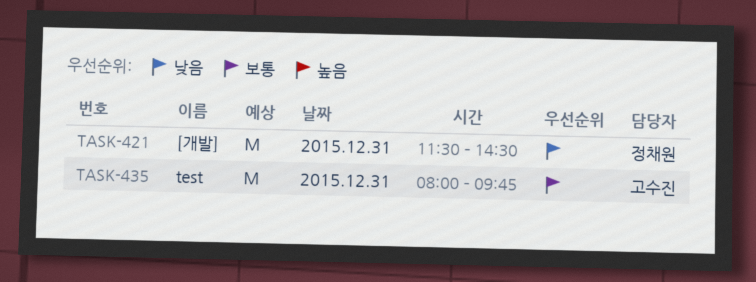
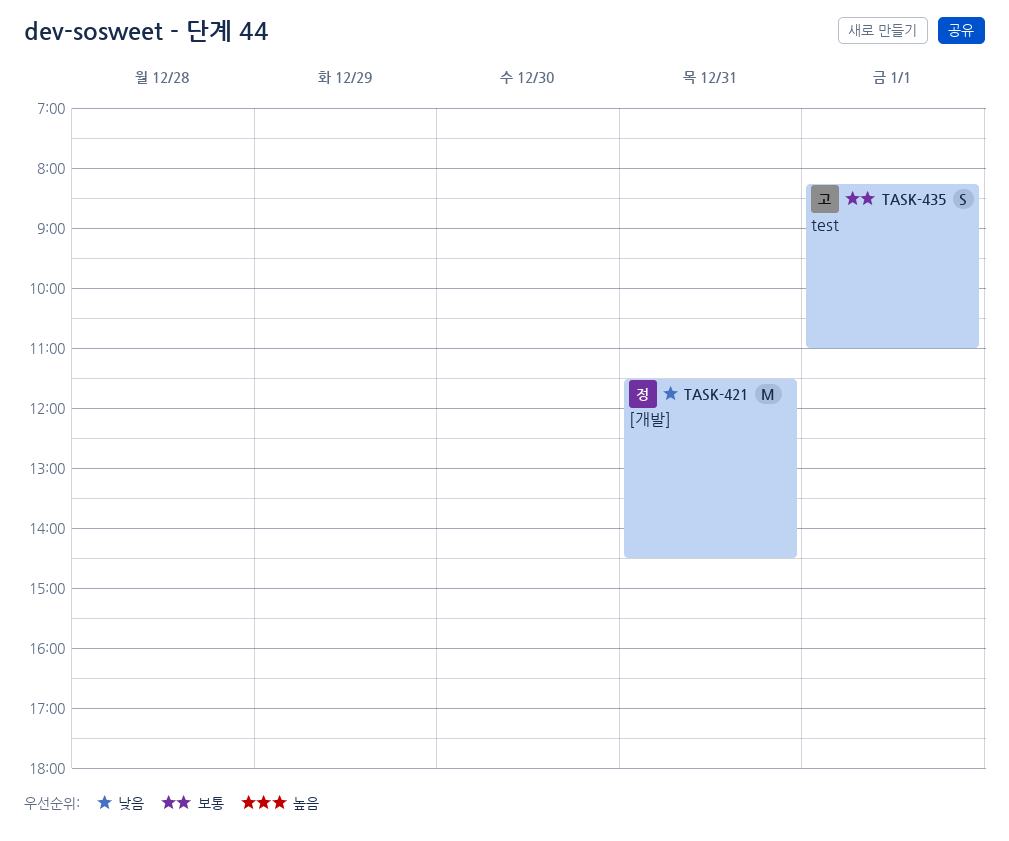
TASK-435, estimate: M -> S
TASK-435, day: Dec 31 -> Jan 1
TASK-435, begins: 08:00 -> 08:15
TASK-435, ends: 09:45 -> 11:00

